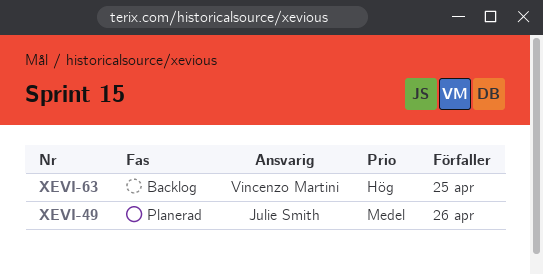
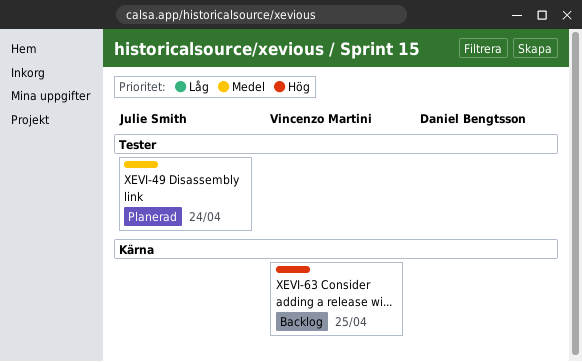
XEVI-49, due: Apr 26 -> Apr 24

